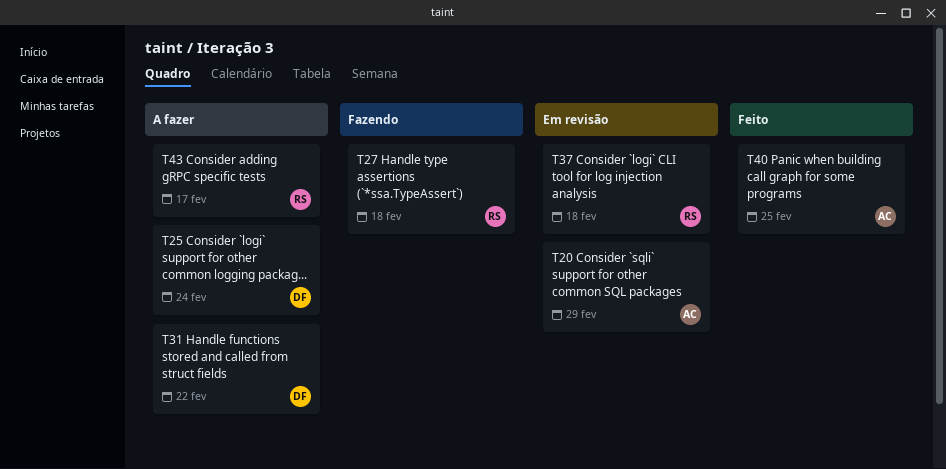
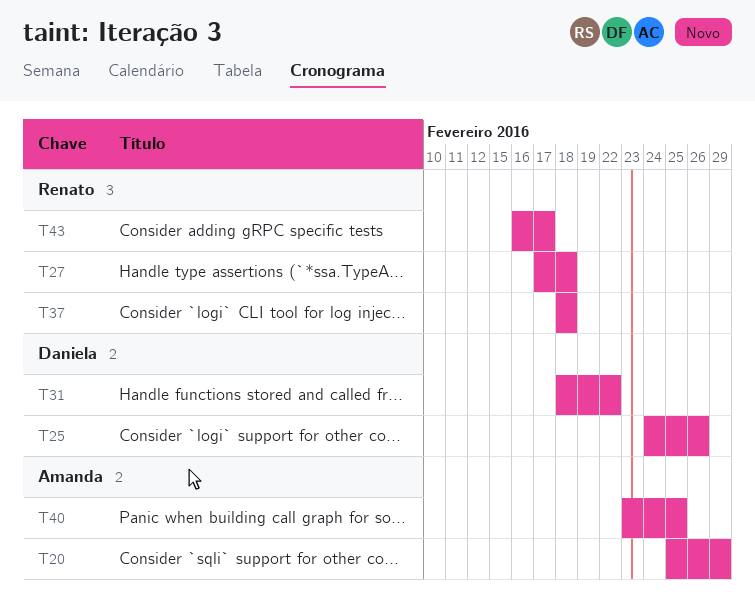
T25, due: Feb 24 -> Feb 26

